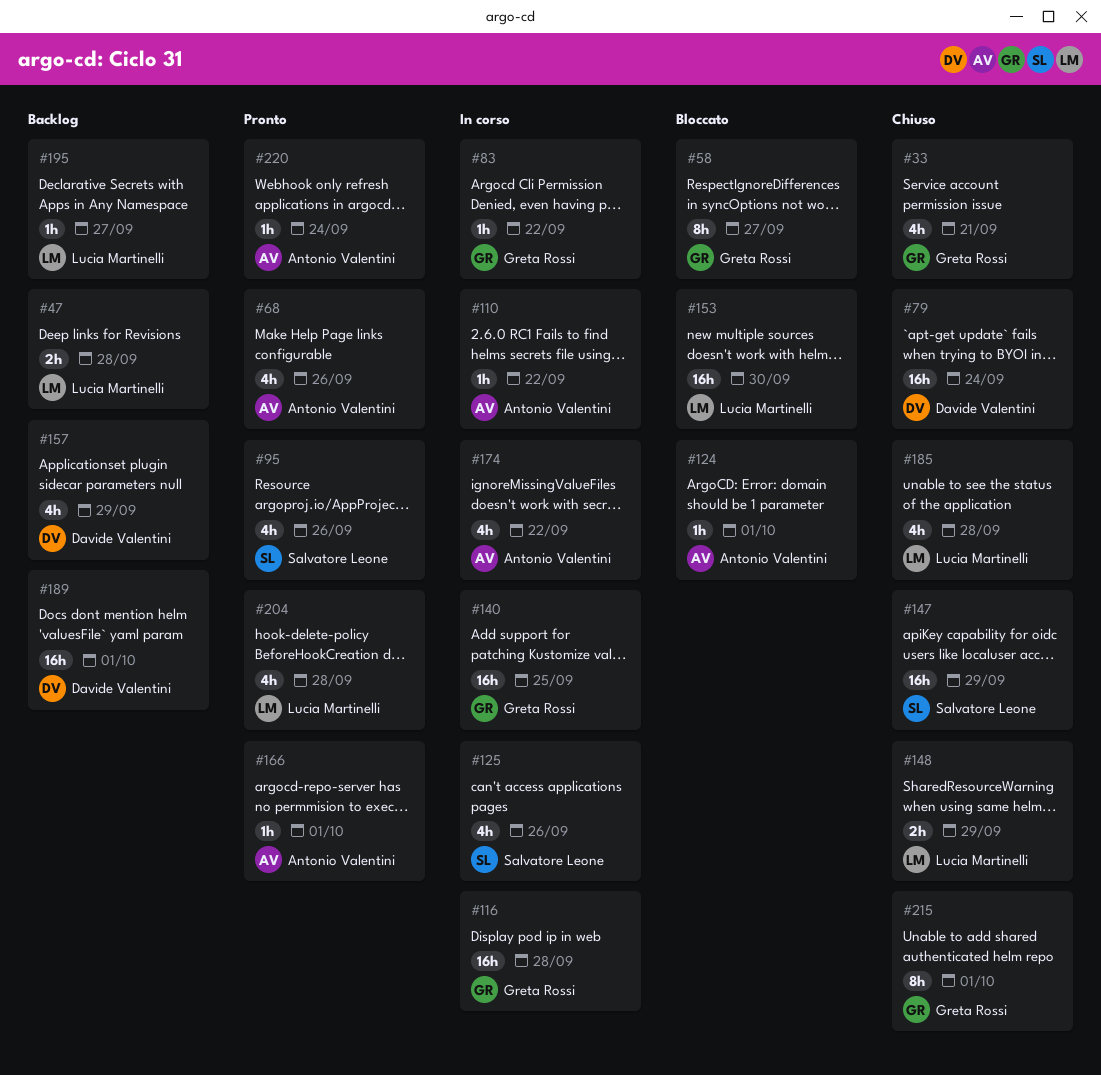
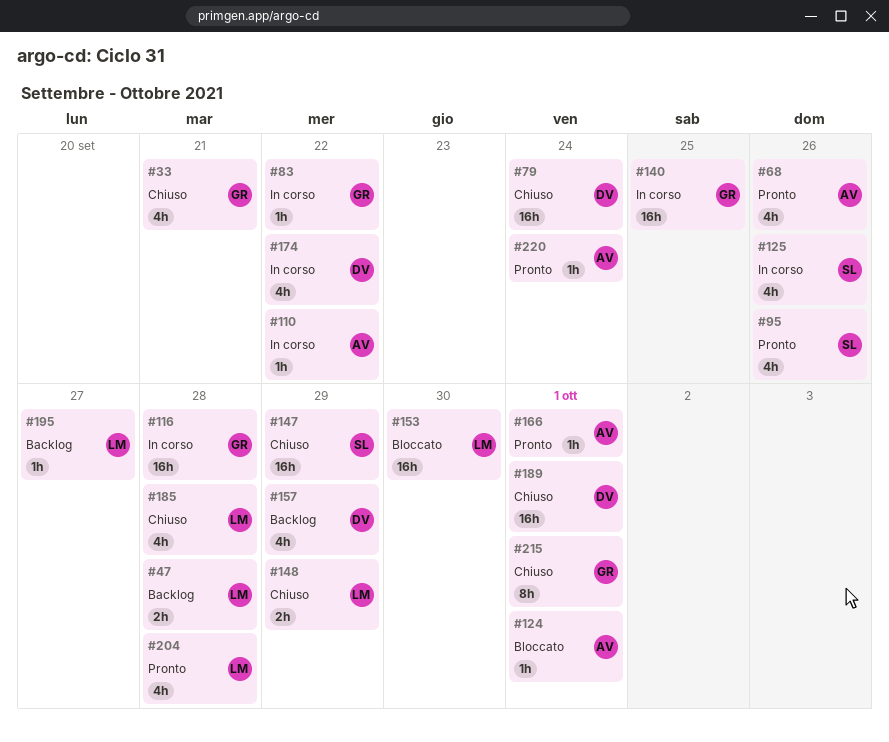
#58: present -> none
#174, owner: Antonio Valentini -> Davide Valentini
#189, status: Backlog -> Chiuso

